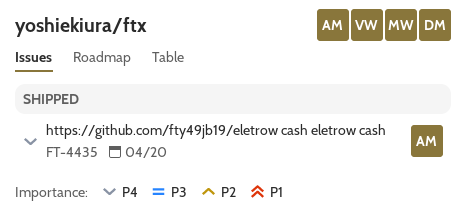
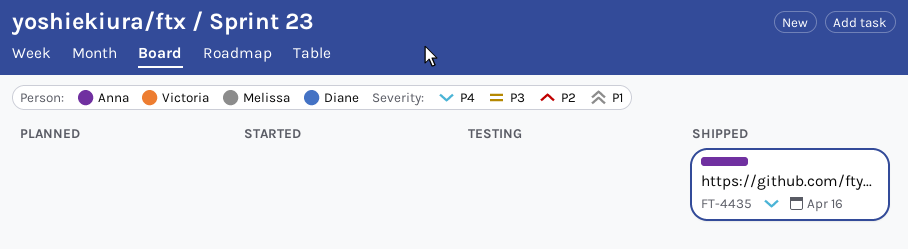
FT-4435, due: Apr 20 -> Apr 16

